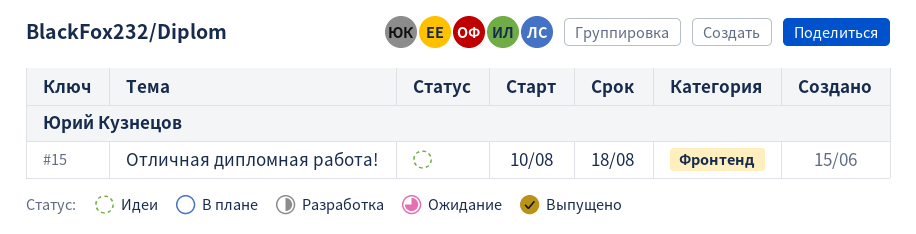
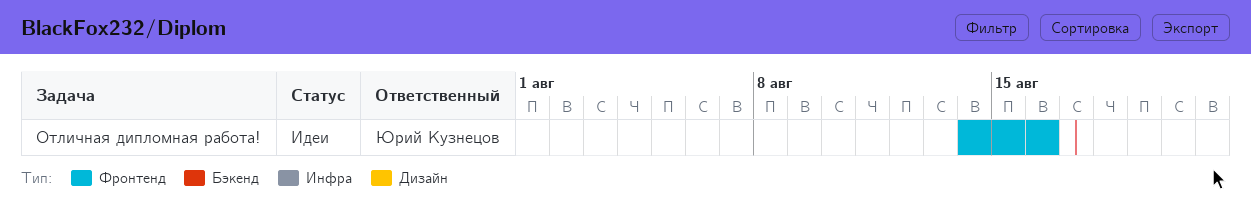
Отличная дипломная работа!, start: Aug 10 -> Aug 14
Отличная дипломная работа!, due: Aug 18 -> Aug 16

